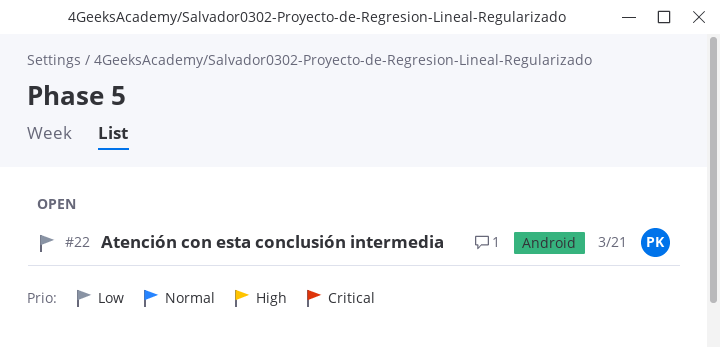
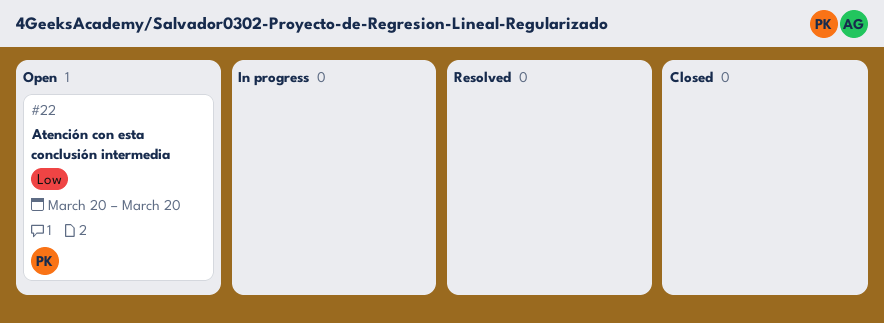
#22, due: Mar 21 -> Mar 20

